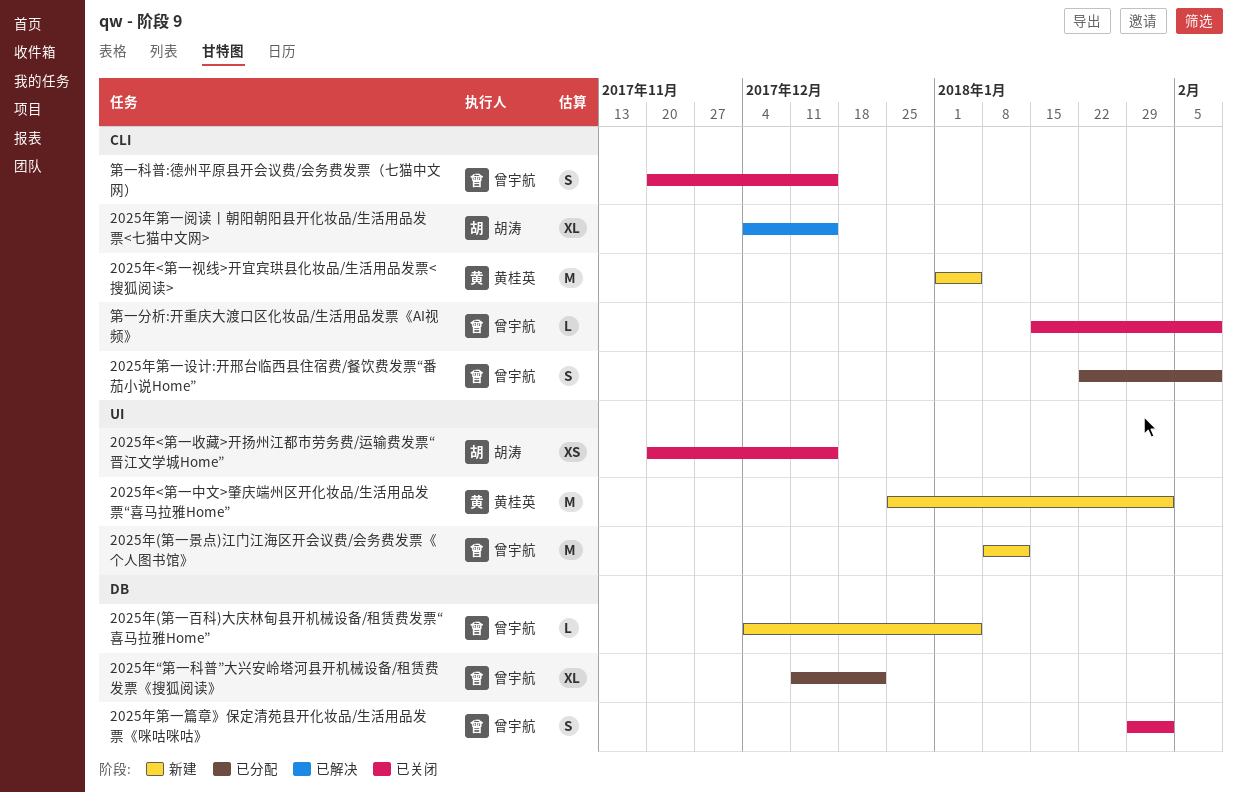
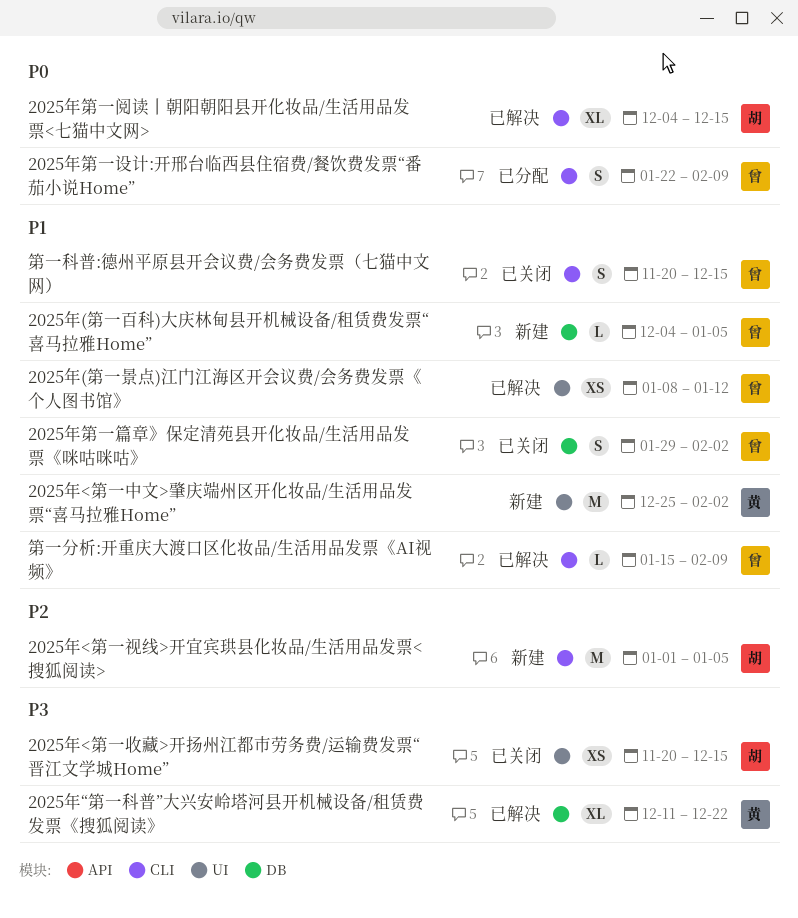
2025年(第一景点)江门江海区开会议费/会务费发票《个人图书馆》, status: 新建 -> 已解决
2025年(第一景点)江门江海区开会议费/会务费发票《个人图书馆》, estimate: M -> XS
2025年<第一视线>开宜宾珙县化妆品/生活用品发票<搜狐阅读>, owner: 黄桂英 -> 胡涛
2025年“第一科普”大兴安岭塔河县开机械设备/租赁费发票《搜狐阅读》, status: 已分配 -> 已解决
2025年“第一科普”大兴安岭塔河县开机械设备/租赁费发票《搜狐阅读》, owner: 曾宇航 -> 黄桂英
第一分析:开重庆大渡口区化妆品/生活用品发票《AI视频》, status: 已关闭 -> 已解决

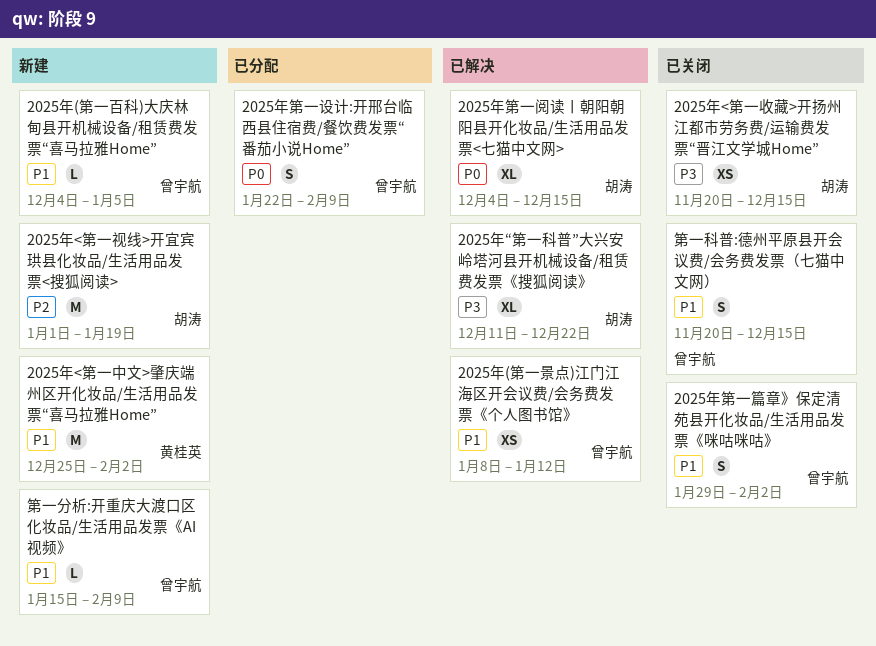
2025年<第一视线>开宜宾珙县化妆品/生活用品发票<搜狐阅读>, due: Jan 5 -> Jan 19
2025年“第一科普”大兴安岭塔河县开机械设备/租赁费发票《搜狐阅读》, owner: 黄桂英 -> 胡涛
第一分析:开重庆大渡口区化妆品/生活用品发票《AI视频》, status: 已解决 -> 新建

